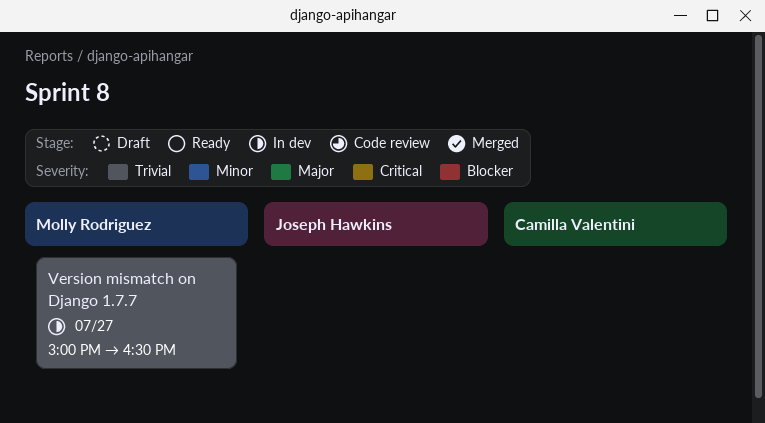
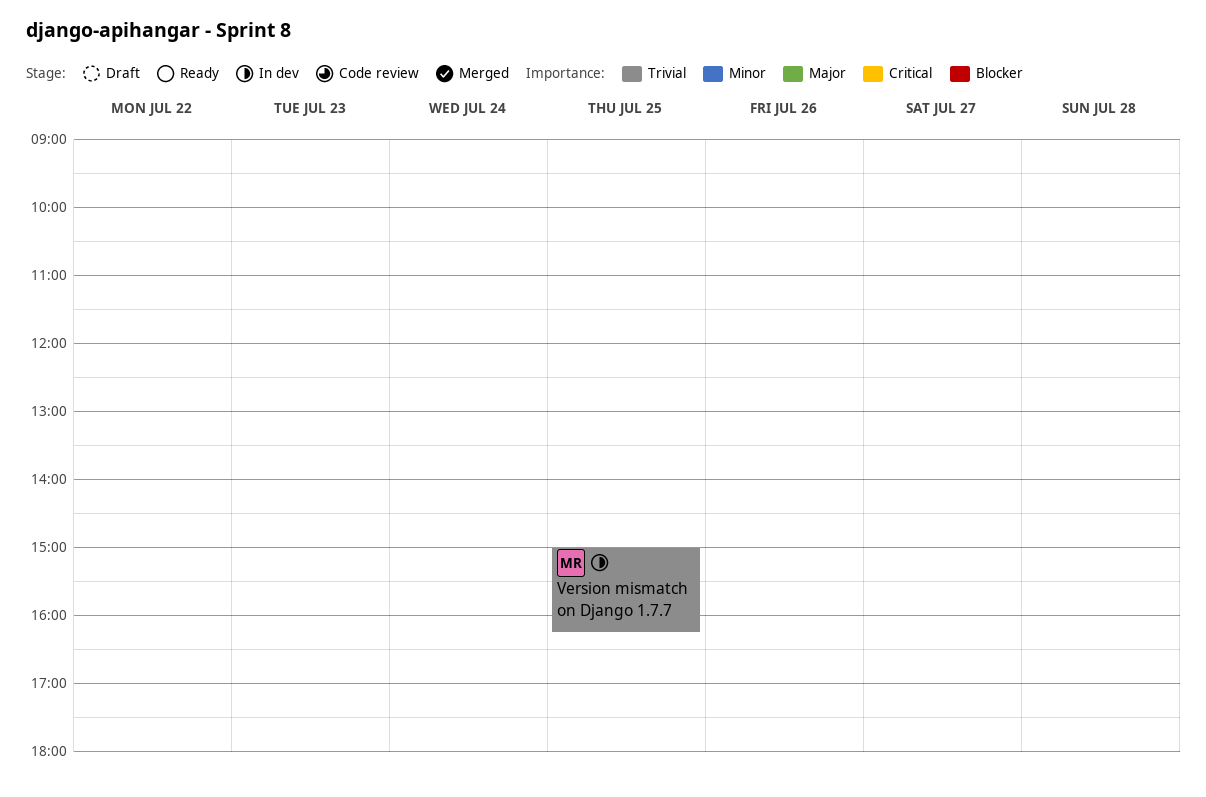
Version mismatch on Django 1.7.7, day: Jul 27 -> Jul 25
Version mismatch on Django 1.7.7, ends: 16:30 -> 16:15

